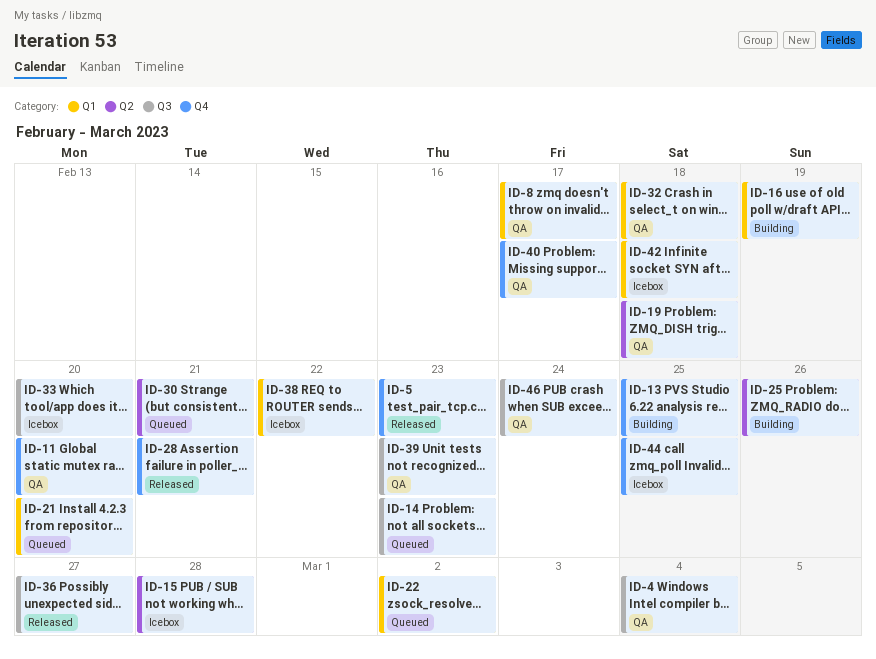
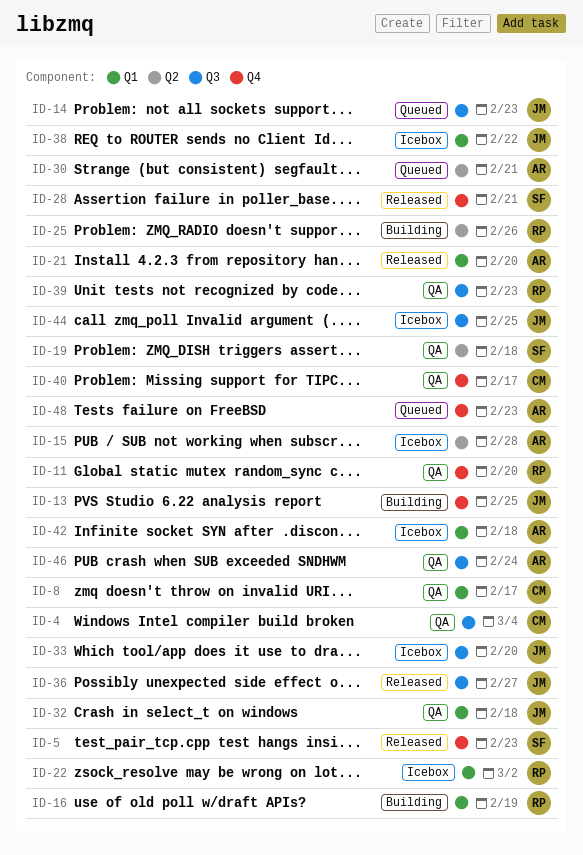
ID-21, status: Queued -> Released
ID-22, status: Queued -> Icebox
ID-44, label: Q4 -> Q3
ID-48: none -> present

